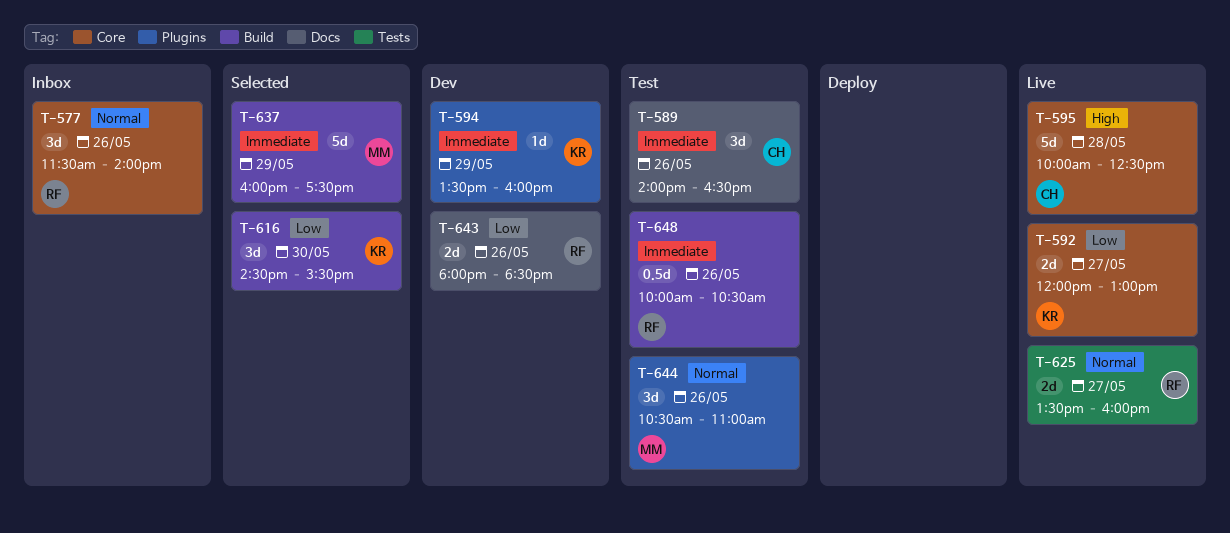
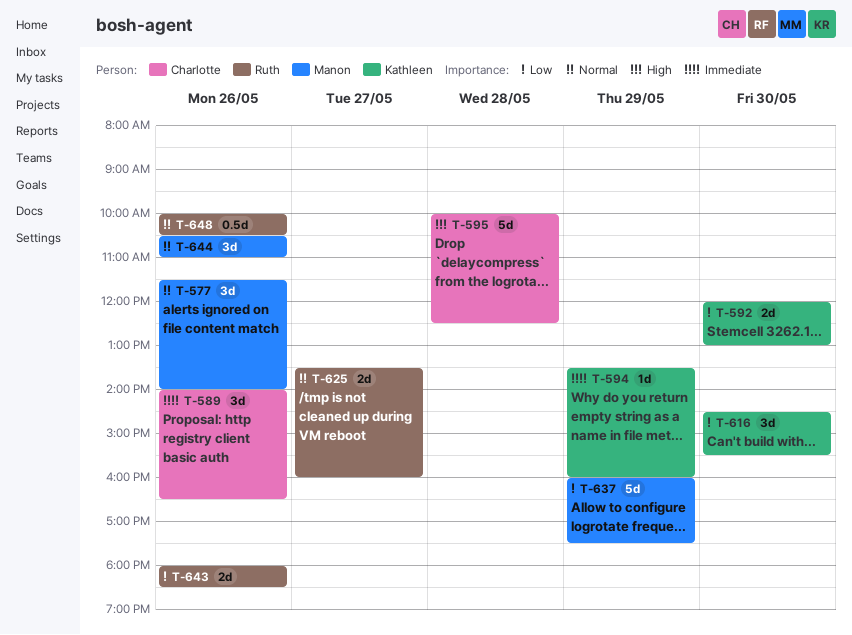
T-577, owner: Ruth -> Manon
T-592, day: May 27 -> May 30
T-637, priority: Immediate -> Low
T-648, priority: Immediate -> Normal

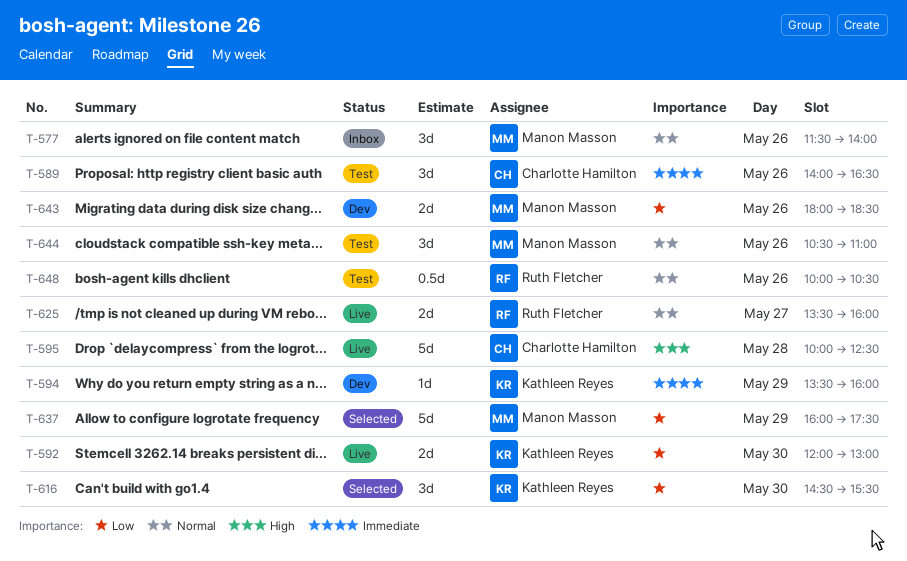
T-643, owner: Ruth Fletcher -> Manon Masson

